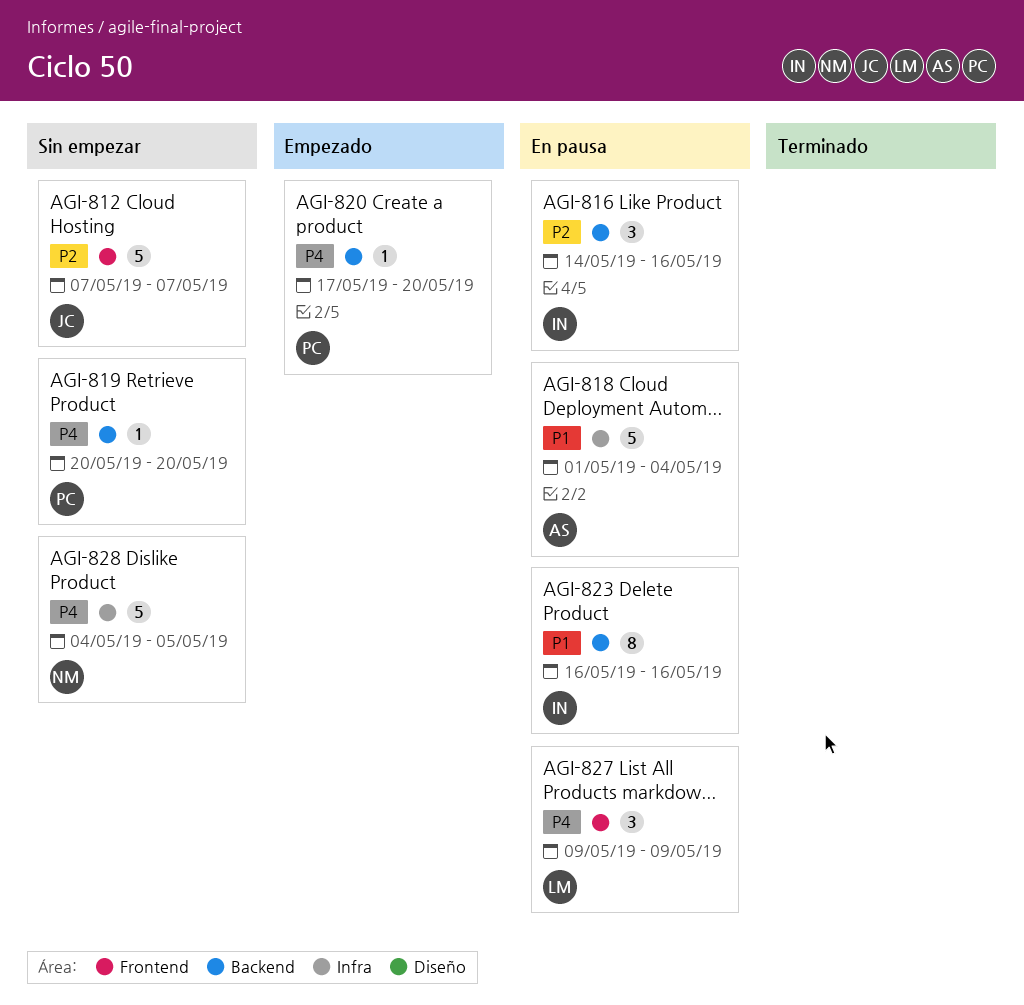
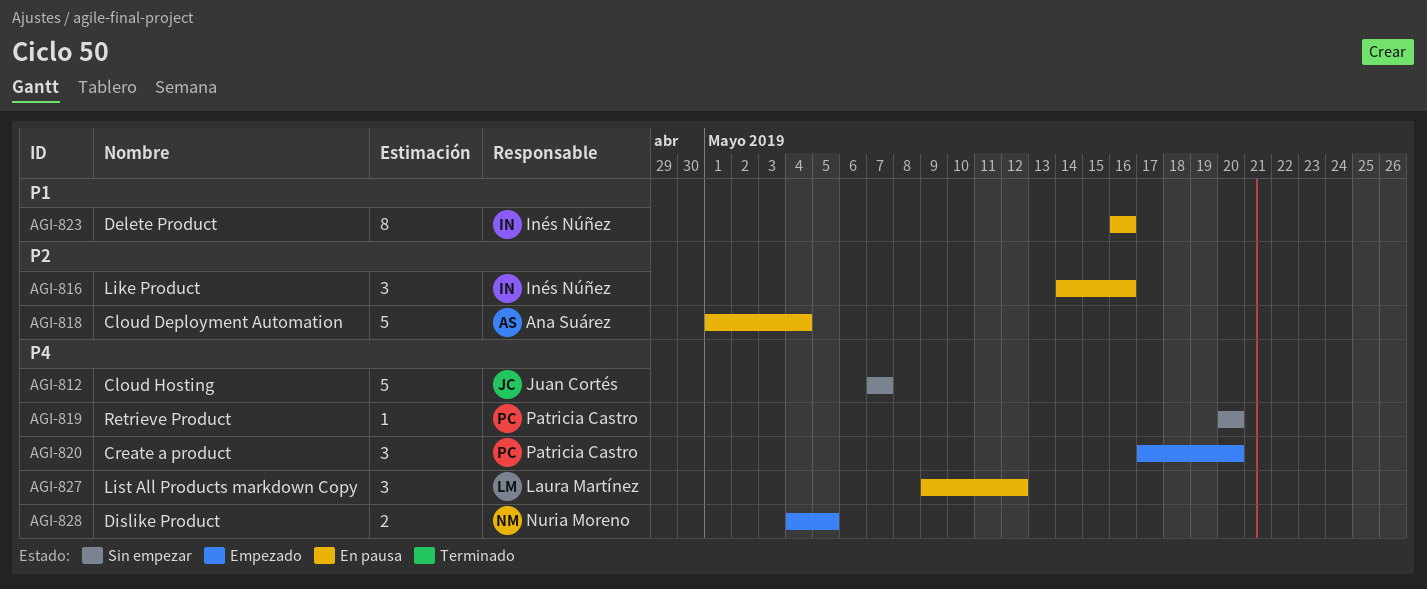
AGI-812, priority: P2 -> P4
AGI-818, priority: P1 -> P2
AGI-820, estimate: 1 -> 3
AGI-827, due: May 9 -> May 12
AGI-828, status: Sin empezar -> Empezado
AGI-828, estimate: 5 -> 2

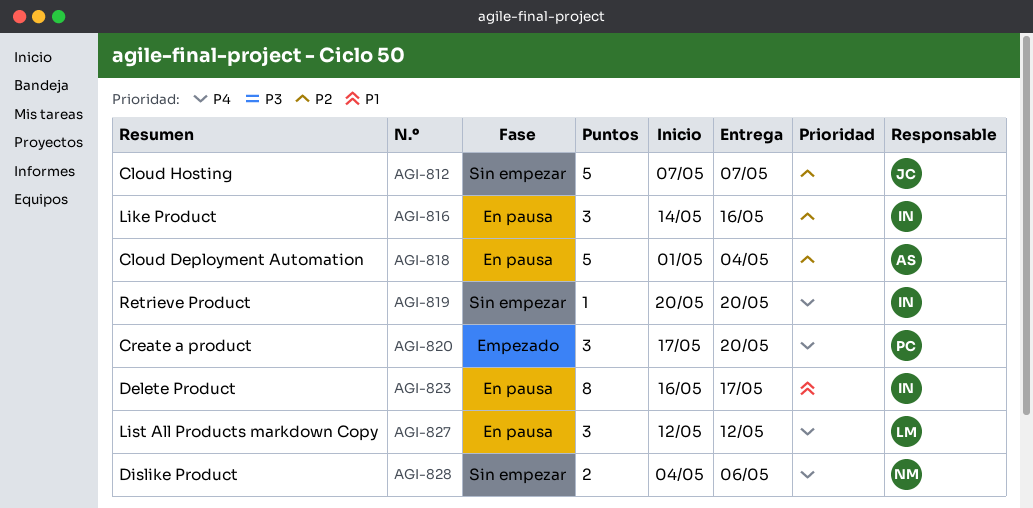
AGI-812, priority: P4 -> P2
AGI-819, owner: Patricia Castro -> Inés Núñez
AGI-823, due: May 16 -> May 17
AGI-827, start: May 9 -> May 12
AGI-828, status: Empezado -> Sin empezar
AGI-828, due: May 5 -> May 6

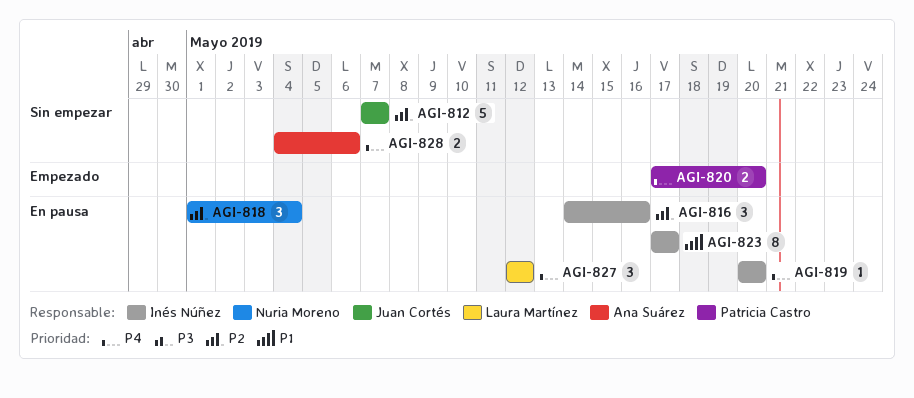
AGI-818, owner: Ana Suárez -> Nuria Moreno
AGI-818, estimate: 5 -> 3
AGI-819, status: Sin empezar -> En pausa
AGI-820, estimate: 3 -> 2
AGI-823, start: May 16 -> May 17
AGI-828, owner: Nuria Moreno -> Ana Suárez

